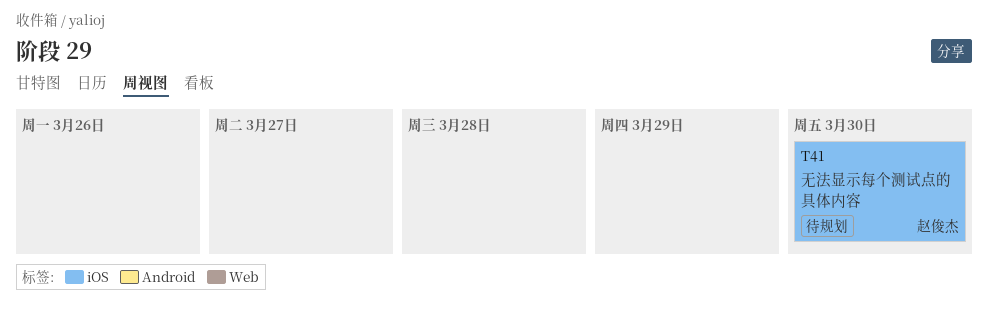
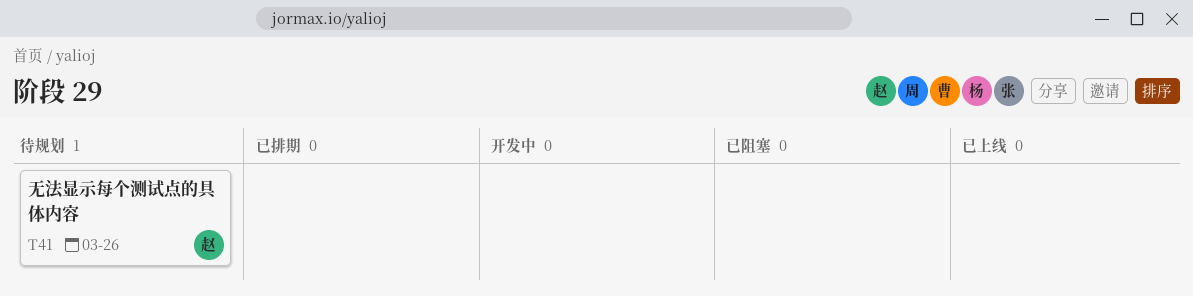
T41, due: Mar 30 -> Mar 26

